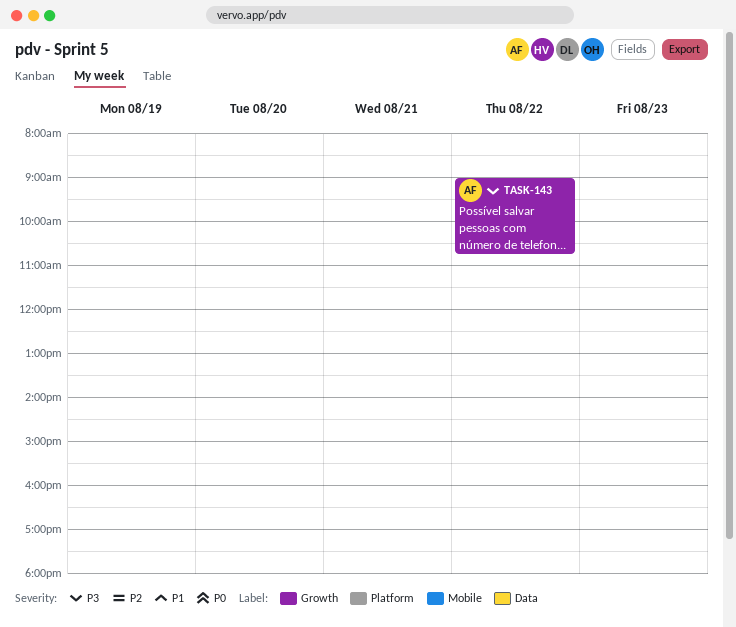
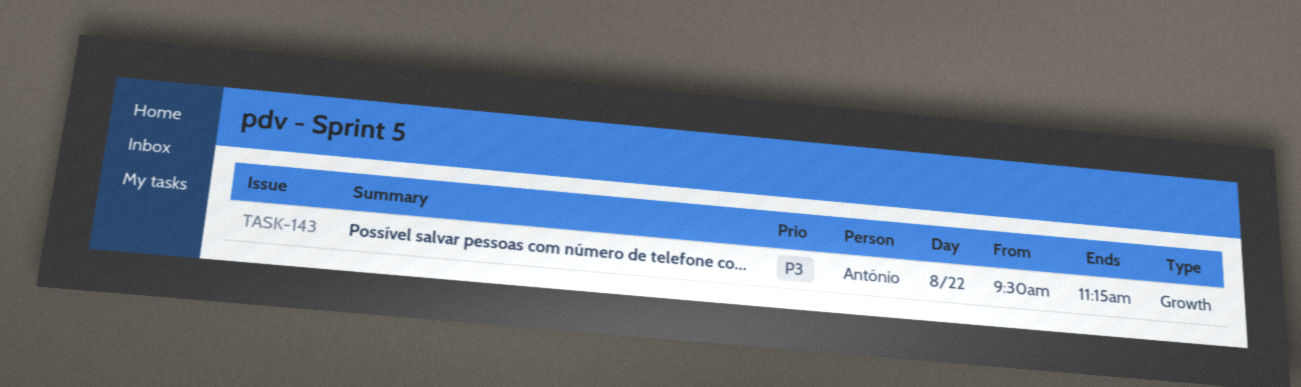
TASK-143, begins: 09:00 -> 09:30
TASK-143, ends: 10:45 -> 11:15

